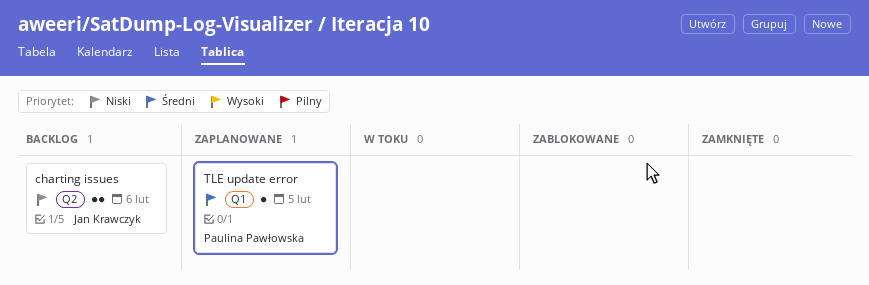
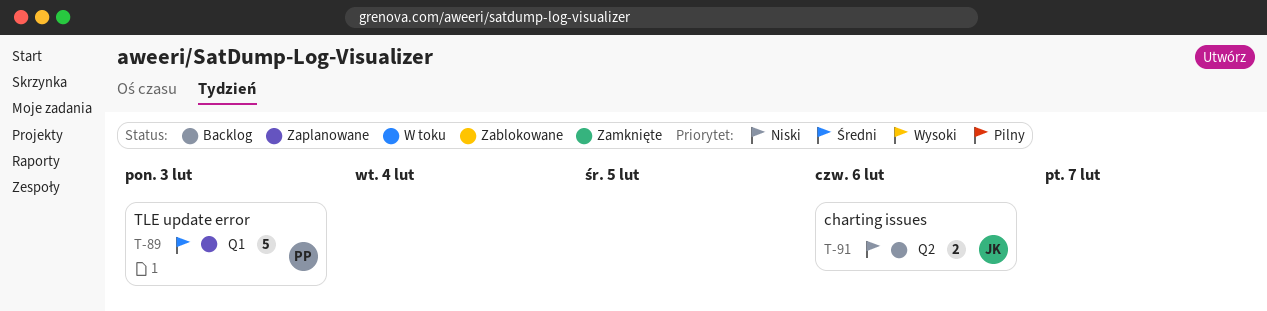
TLE update error, estimate: 1 -> 5
TLE update error, due: Feb 5 -> Feb 3

